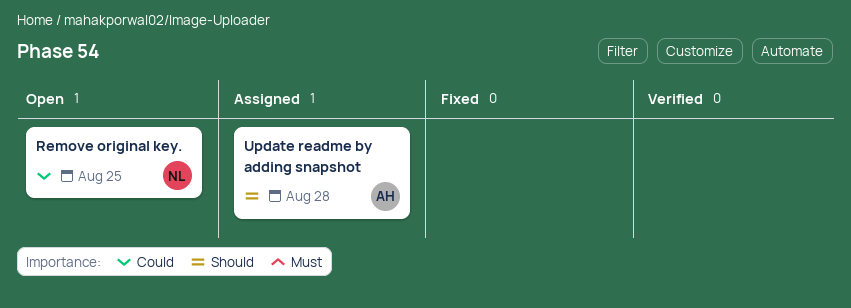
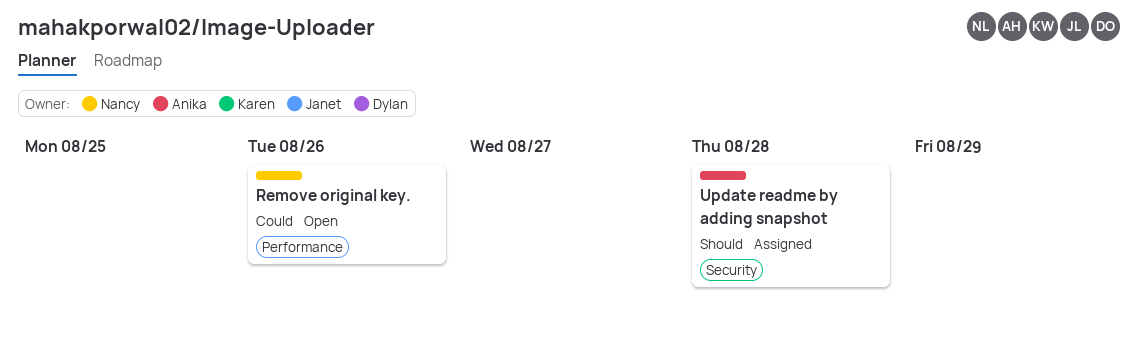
Remove original key., due: Aug 25 -> Aug 26

